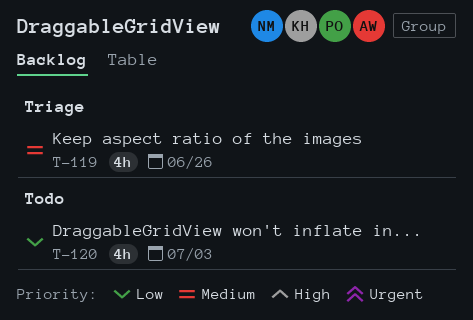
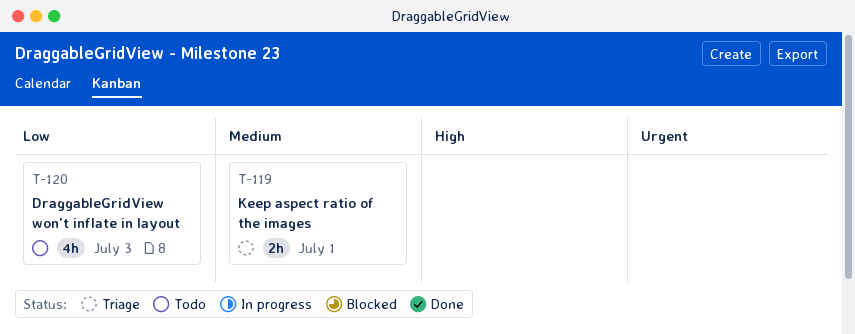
T-119, estimate: 4h -> 2h
T-119, due: Jun 26 -> Jul 1

